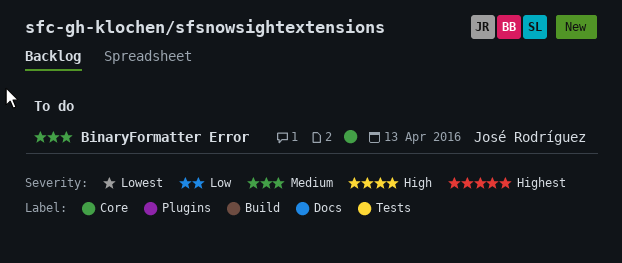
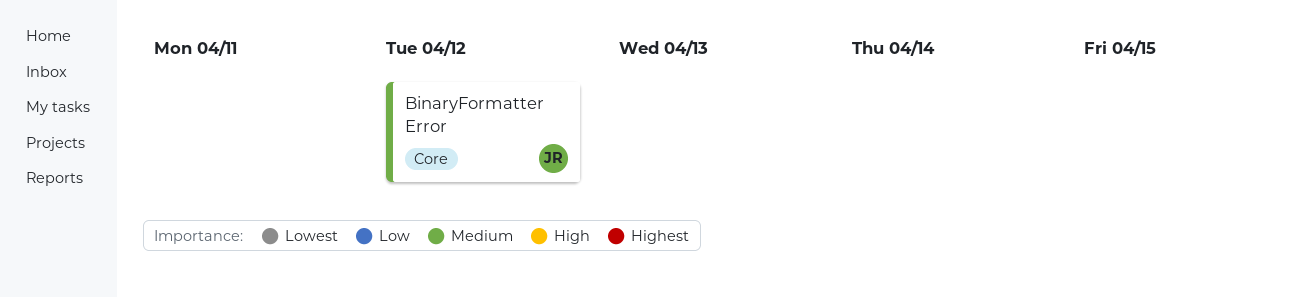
BinaryFormatter Error, due: Apr 13 -> Apr 12

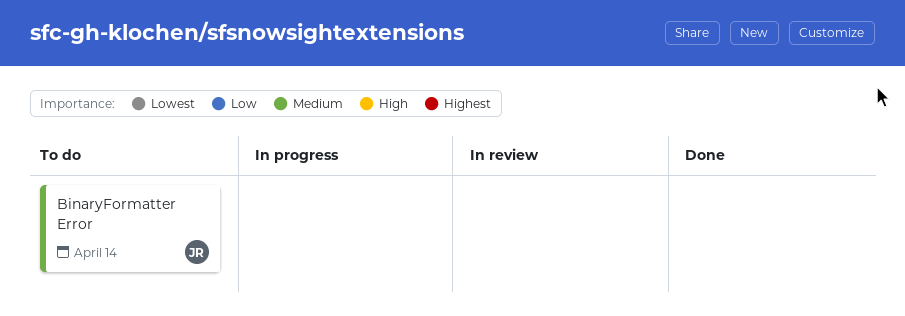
BinaryFormatter Error, due: Apr 12 -> Apr 14

